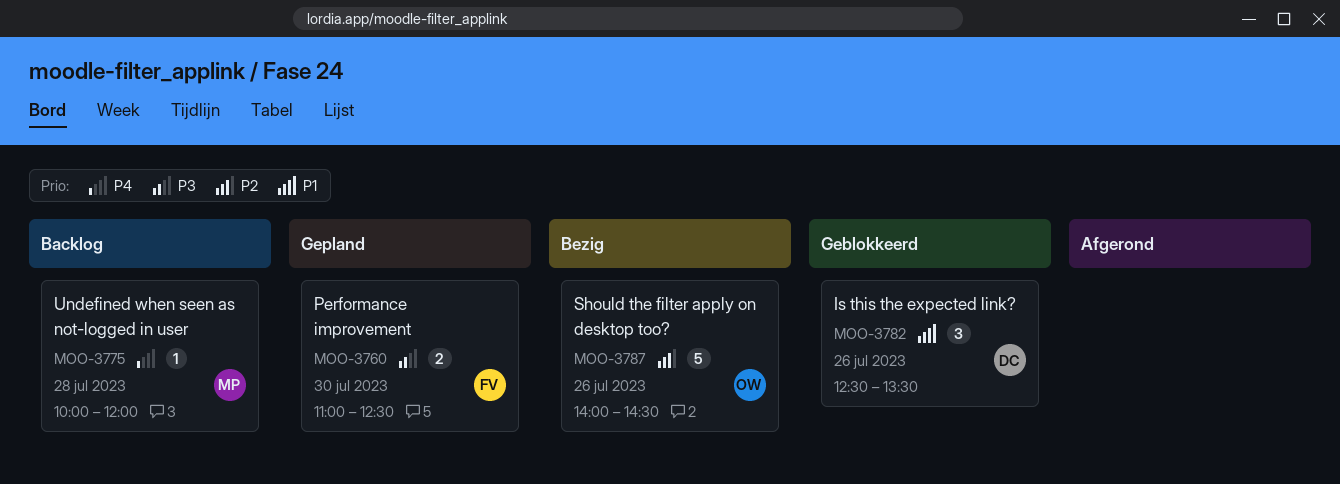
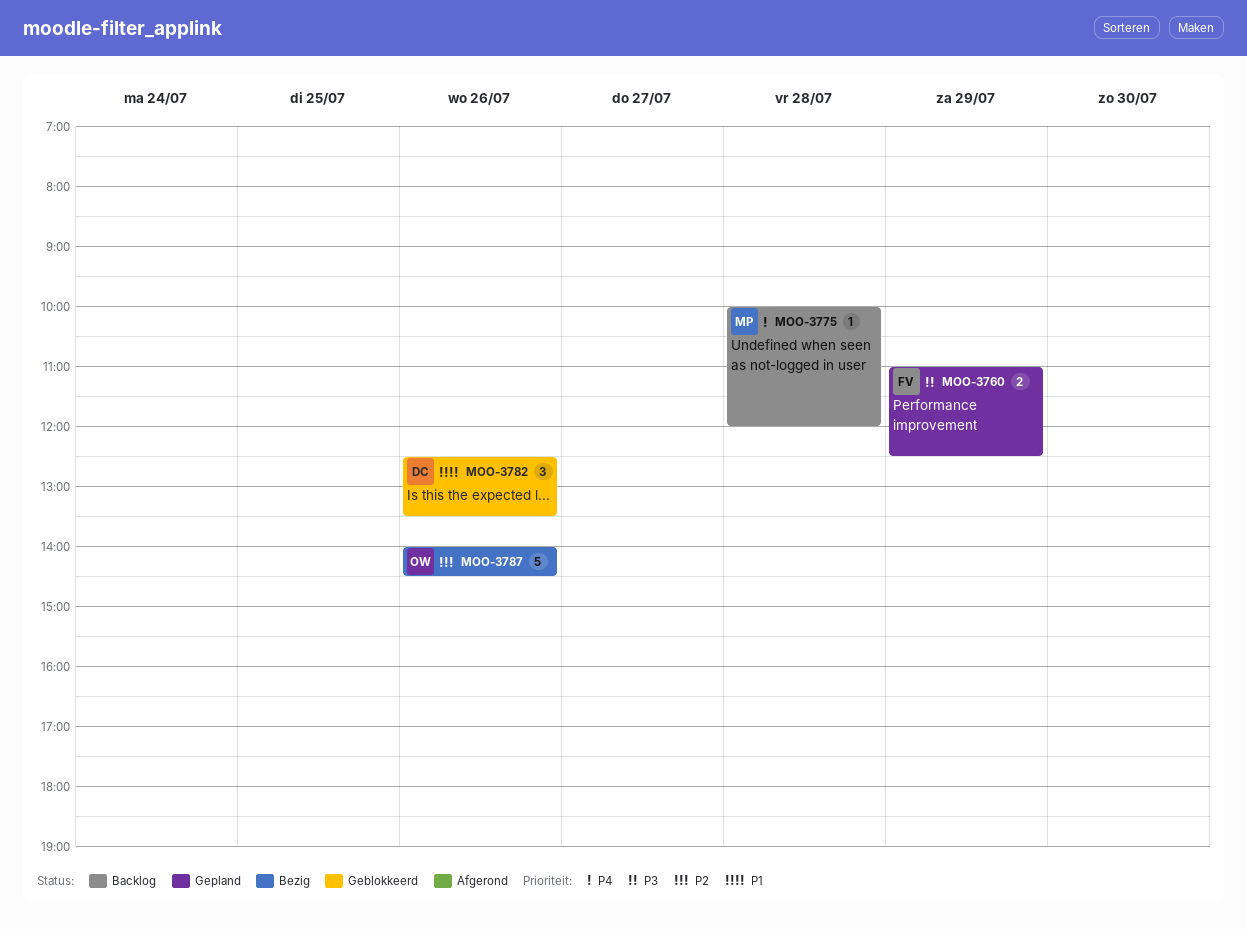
MOO-3760, day: Jul 30 -> Jul 29

